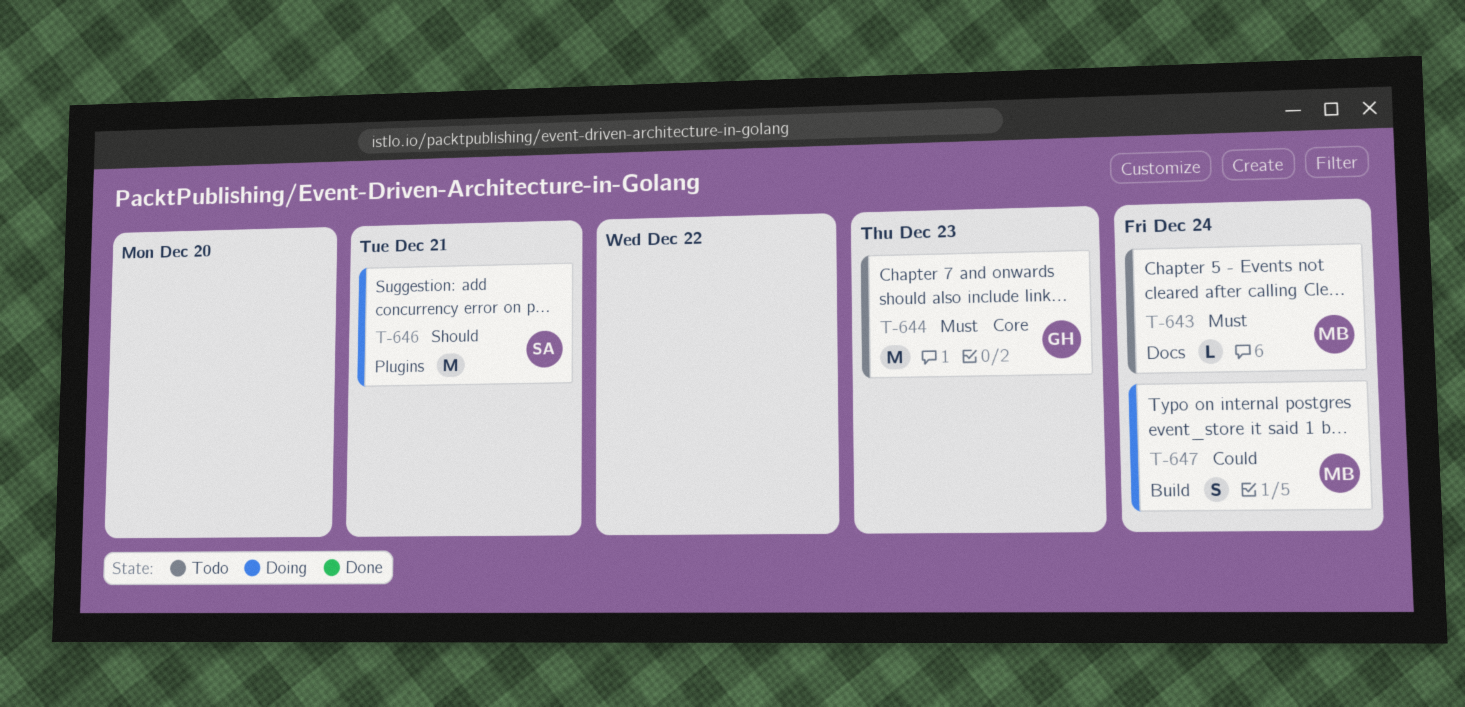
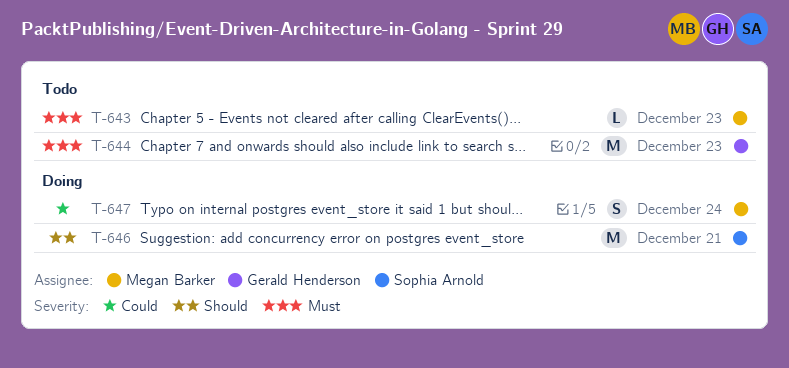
T-643, due: Dec 24 -> Dec 23

